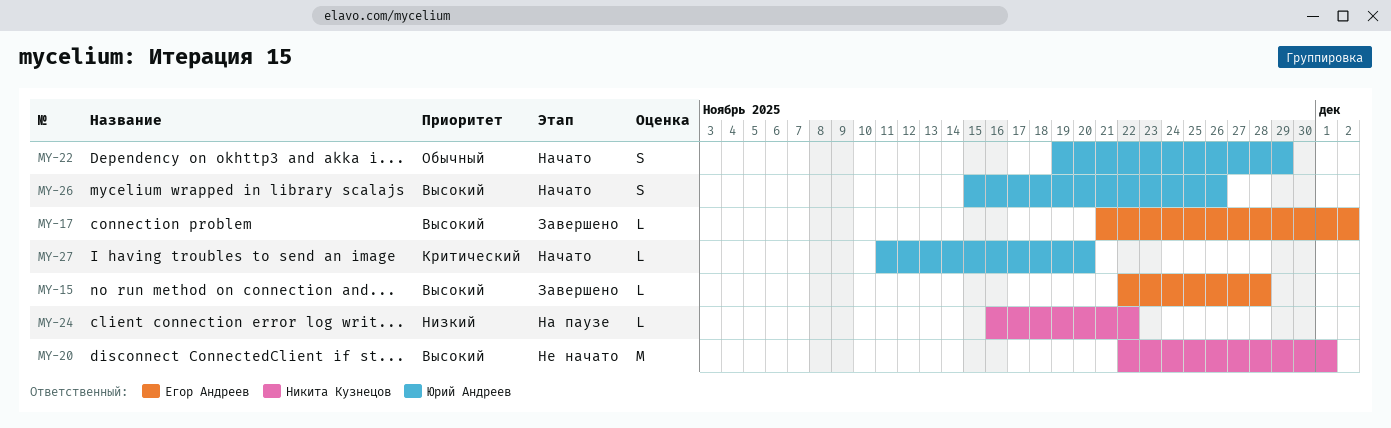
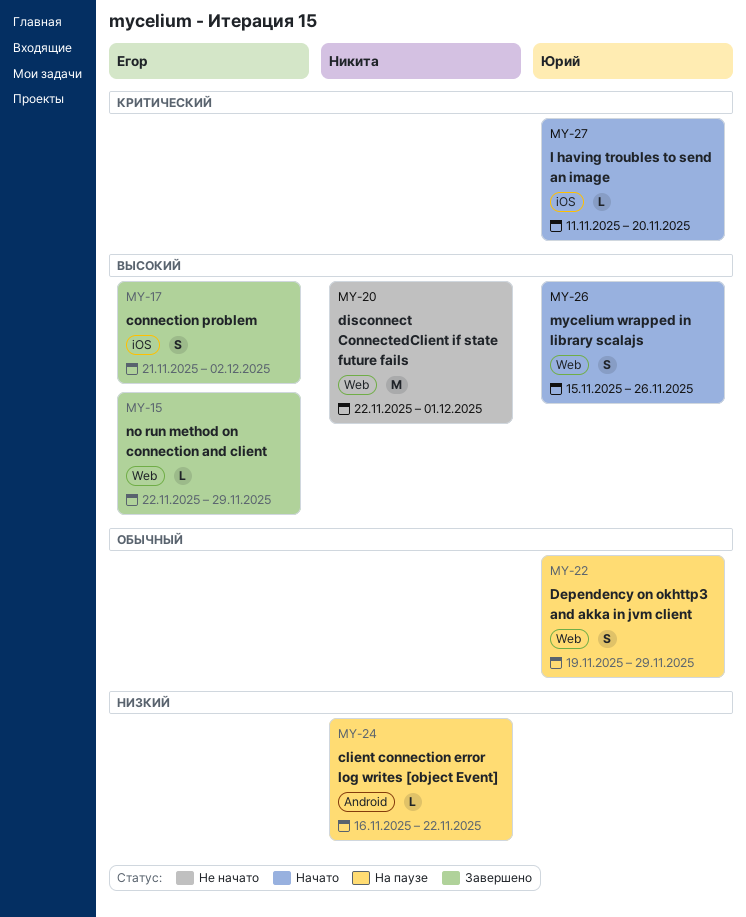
MY-15, due: Nov 28 -> Nov 29
MY-17, estimate: L -> S
MY-22, status: Начато -> На паузе

